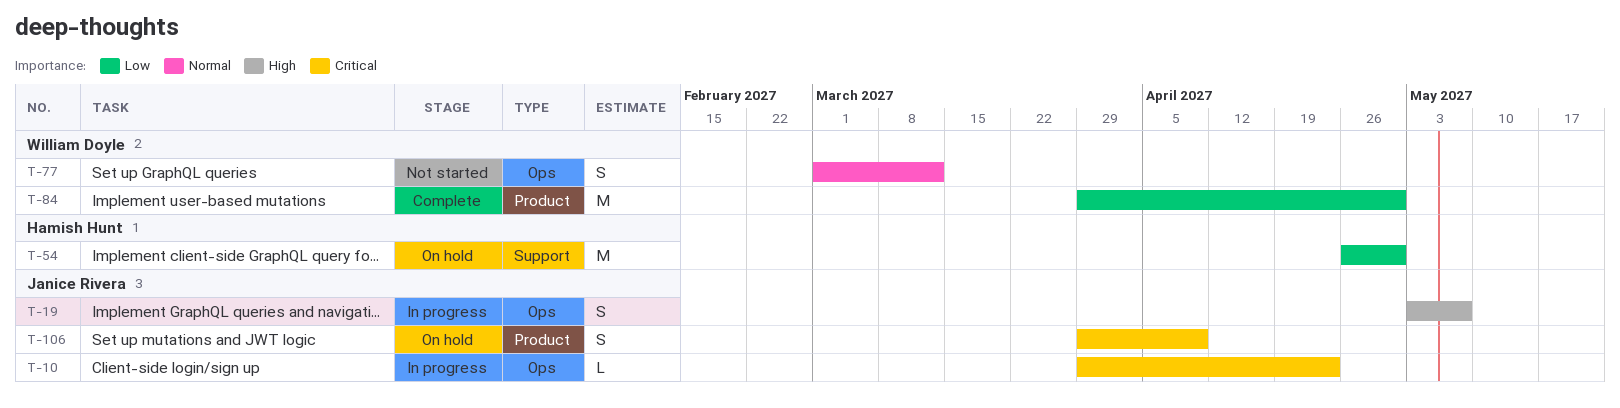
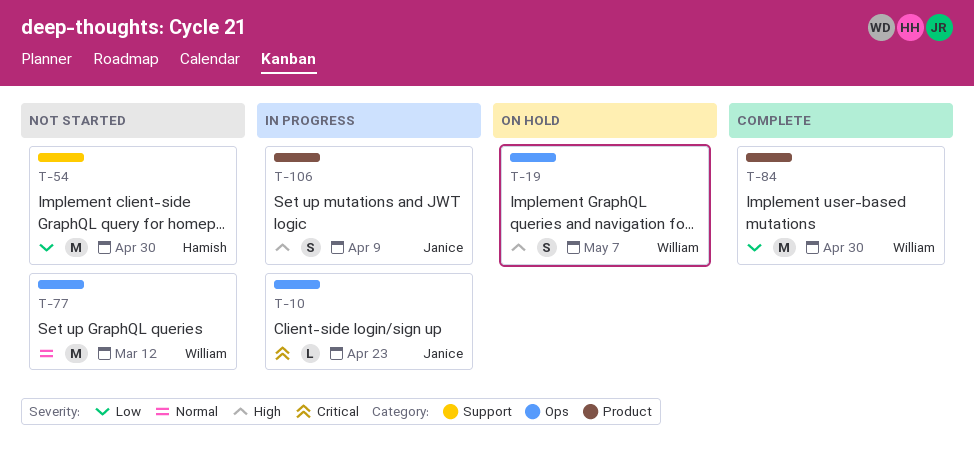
T-19, status: In progress -> On hold
T-19, owner: Janice Rivera -> William Doyle
T-54, status: On hold -> Not started
T-77, estimate: S -> M
T-106, status: On hold -> In progress
T-106, priority: Critical -> High

